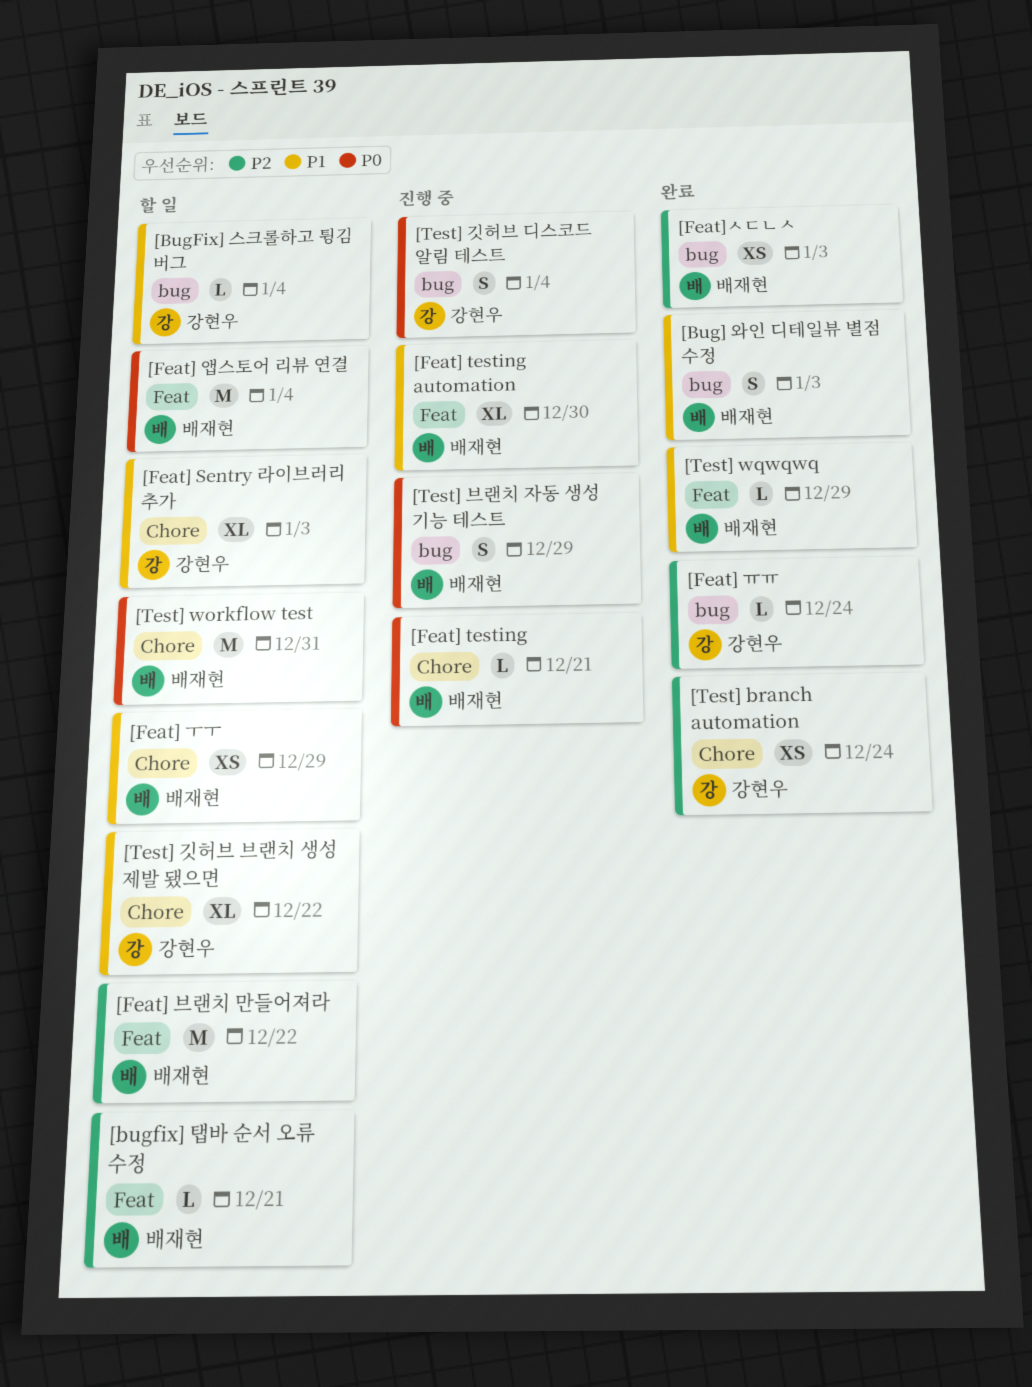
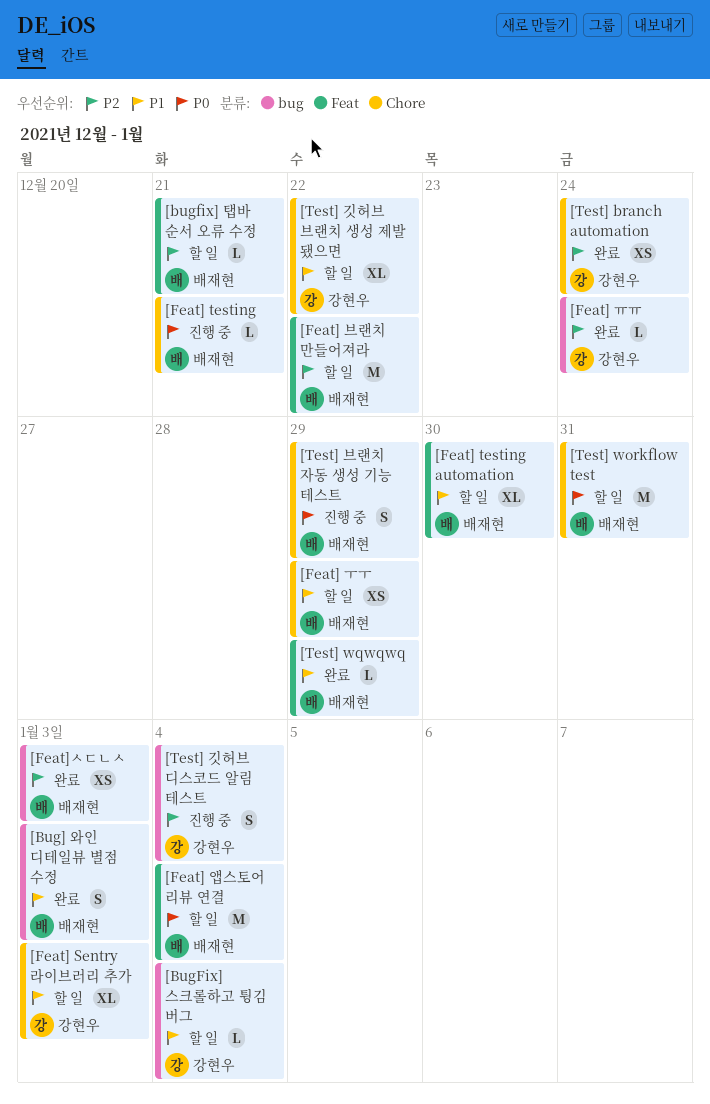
[Feat] testing automation, status: 진행 중 -> 할 일
[Test] 깃허브 디스코드 알림 테스트, priority: P0 -> P2
[Test] 브랜치 자동 생성 기능 테스트, label: bug -> Chore

